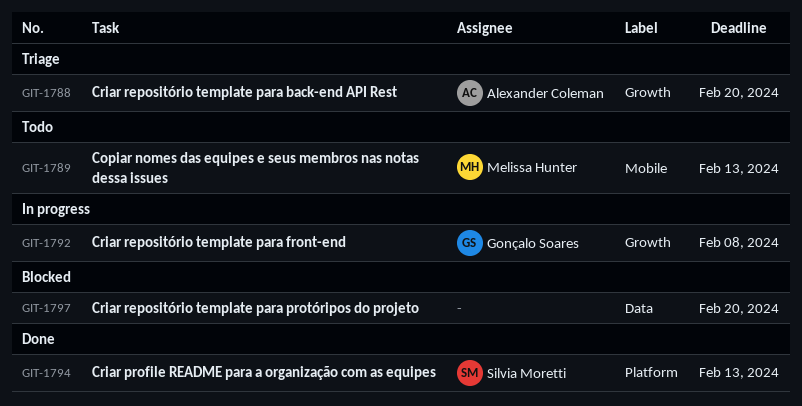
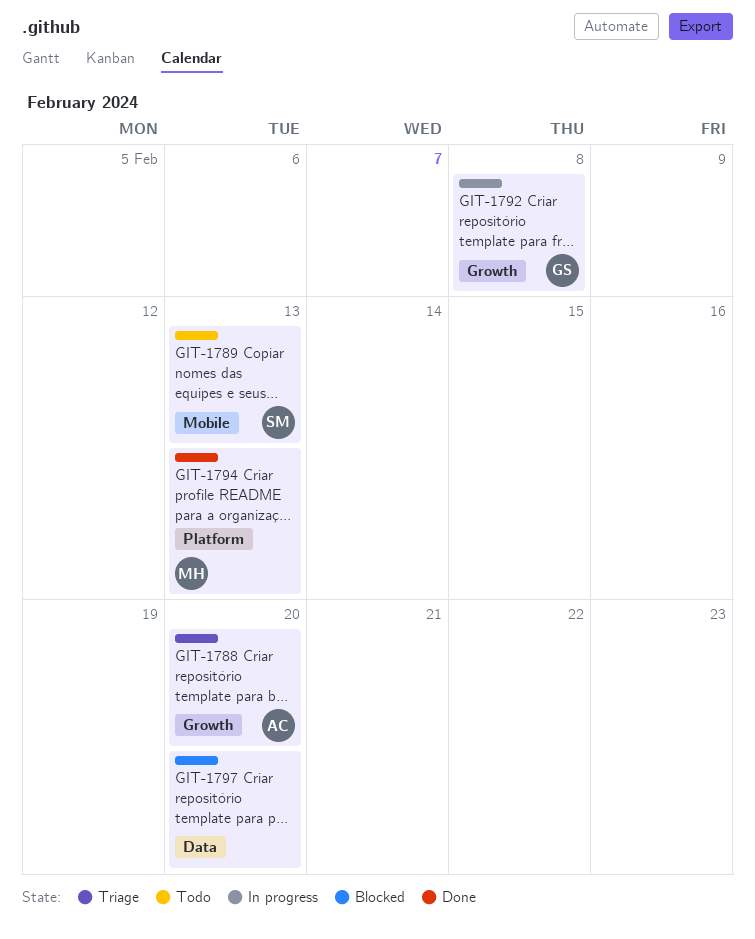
GIT-1789, owner: Melissa Hunter -> Silvia Moretti
GIT-1794, owner: Silvia Moretti -> Melissa Hunter

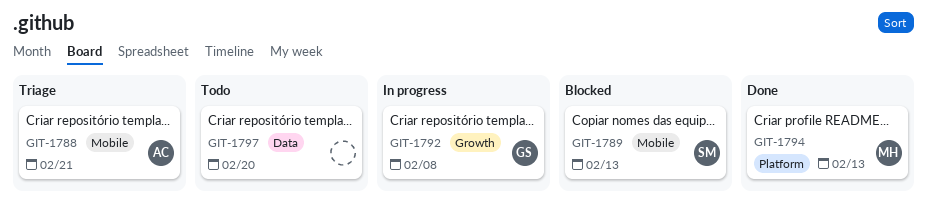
GIT-1788, label: Growth -> Mobile
GIT-1788, due: Feb 20 -> Feb 21
GIT-1789, status: Todo -> Blocked
GIT-1797, status: Blocked -> Todo

